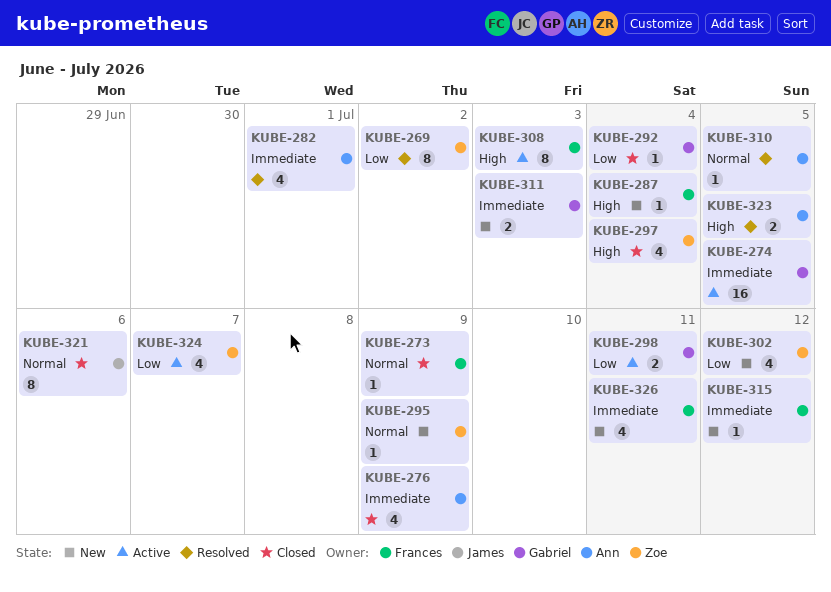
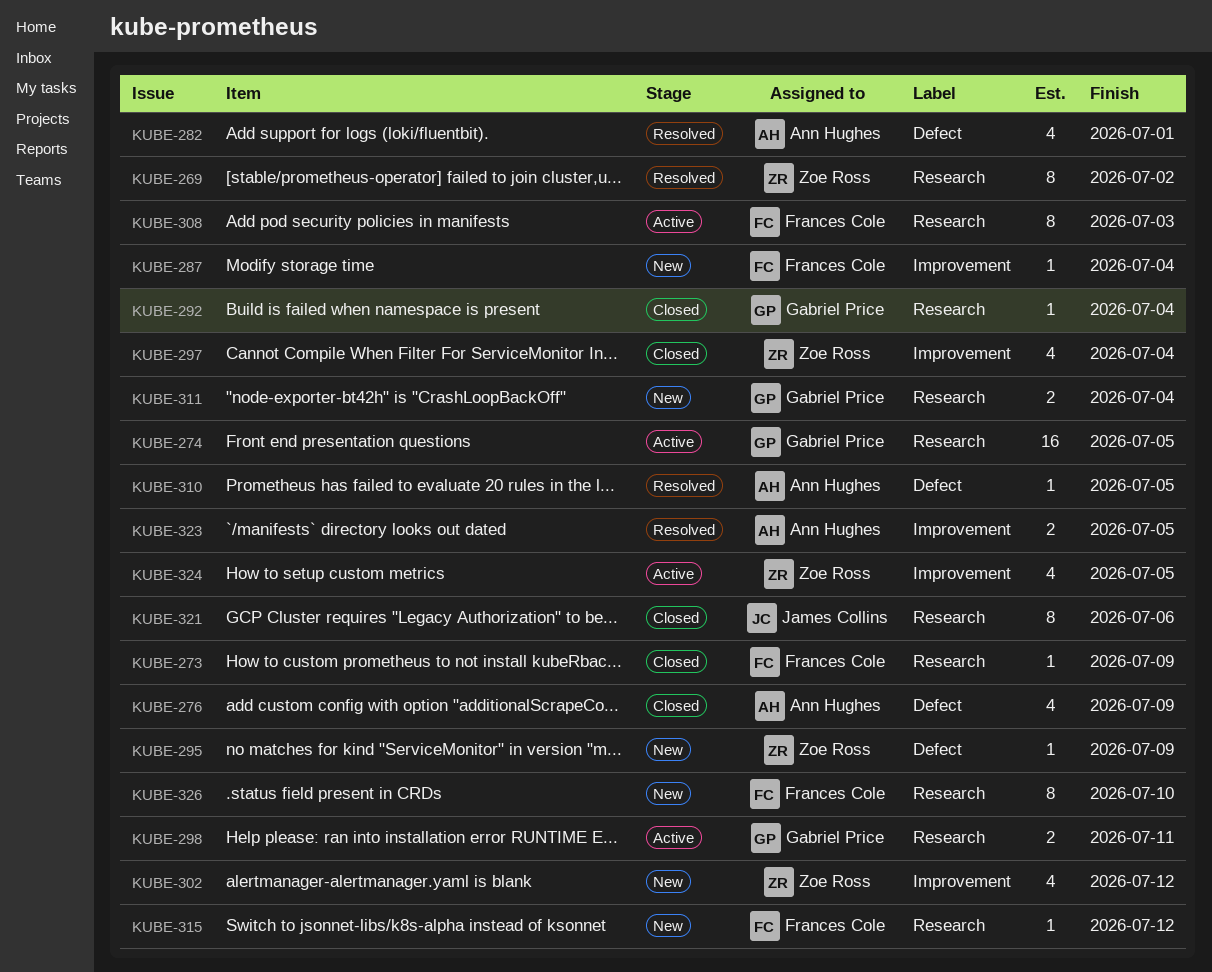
KUBE-311, due: Jul 3 -> Jul 4
KUBE-324, due: Jul 7 -> Jul 5
KUBE-326, estimate: 4 -> 8
KUBE-326, due: Jul 11 -> Jul 10

